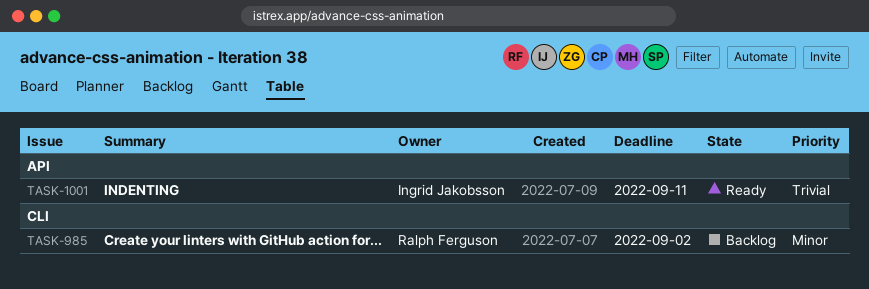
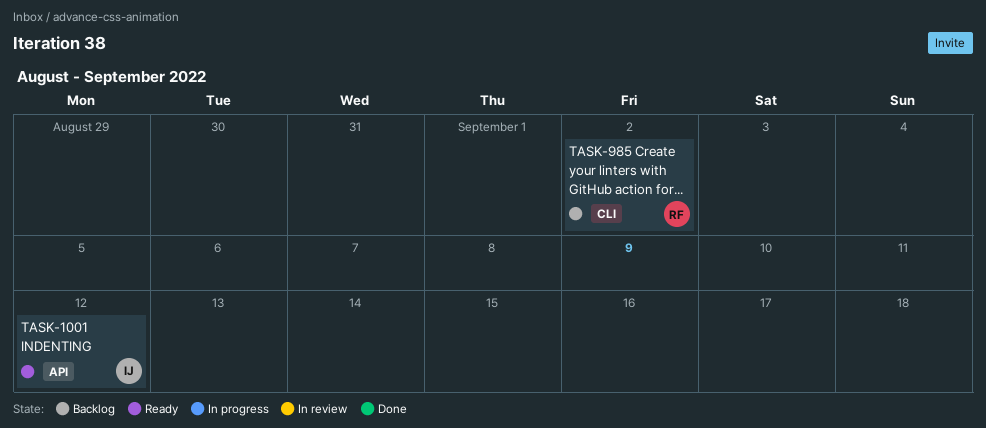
TASK-1001, due: Sep 11 -> Sep 12

